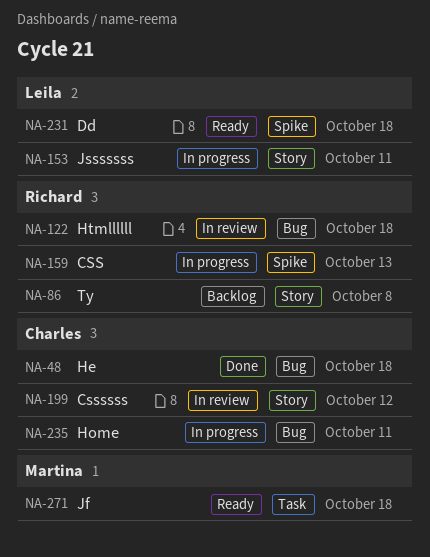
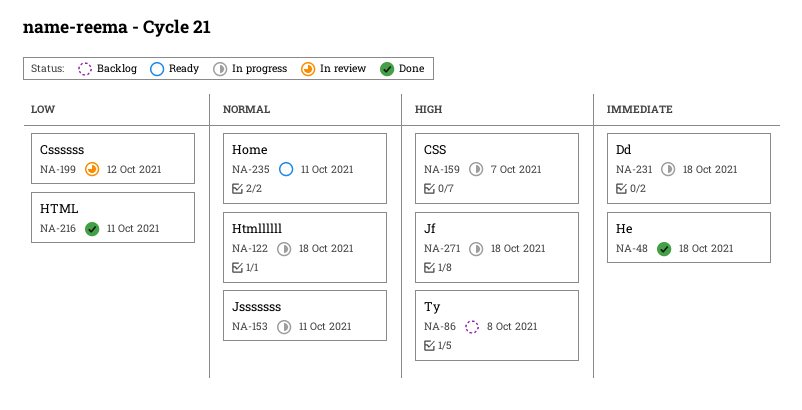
NA-122, status: In review -> In progress
NA-159, due: Oct 13 -> Oct 7
NA-216: none -> present
NA-231, status: Ready -> In progress
NA-235, status: In progress -> Ready
NA-271, status: Ready -> In progress

